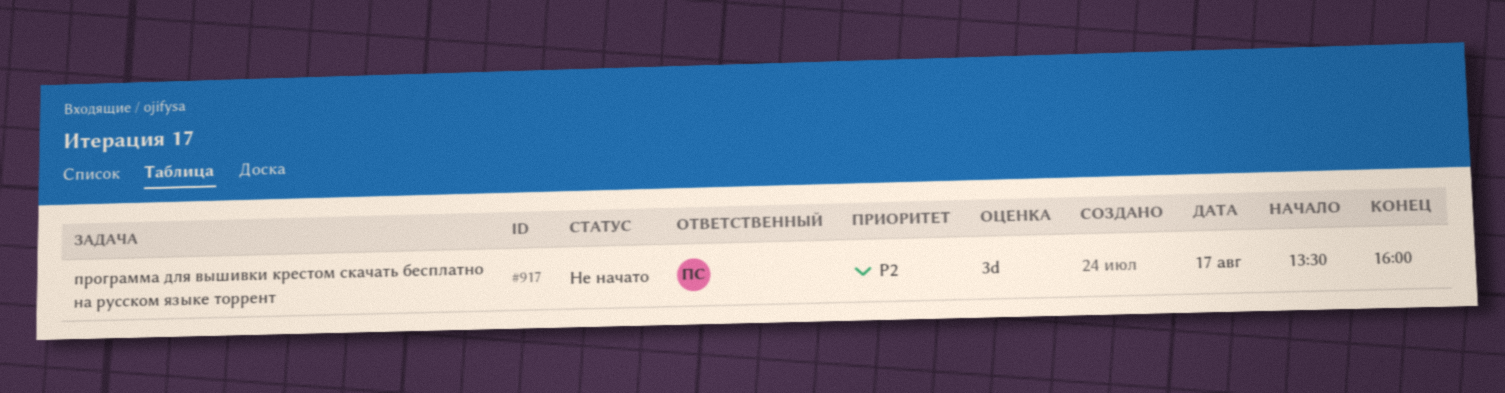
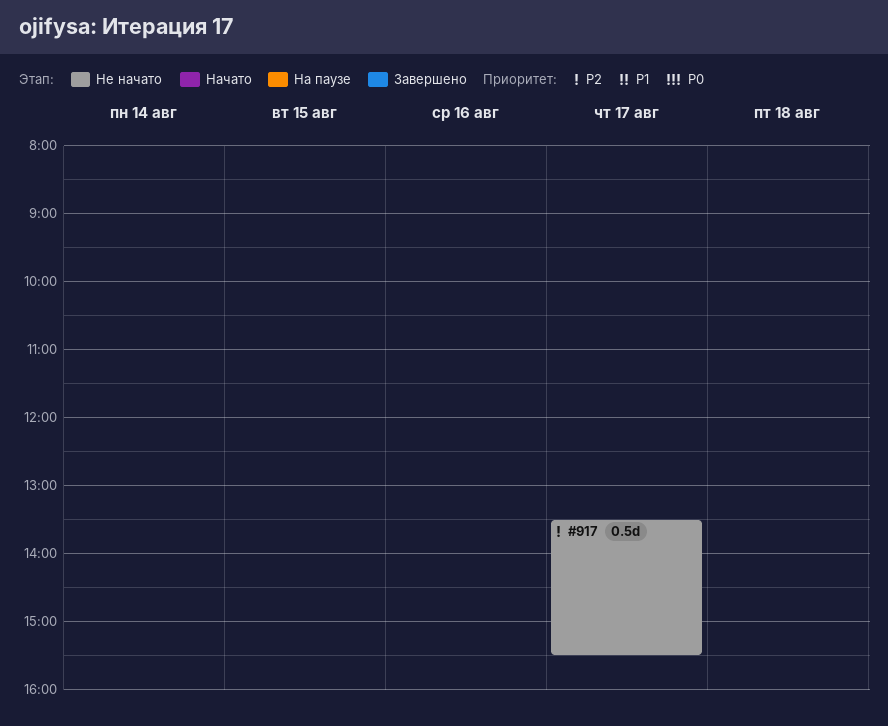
#917, estimate: 3d -> 0.5d
#917, ends: 16:00 -> 15:30

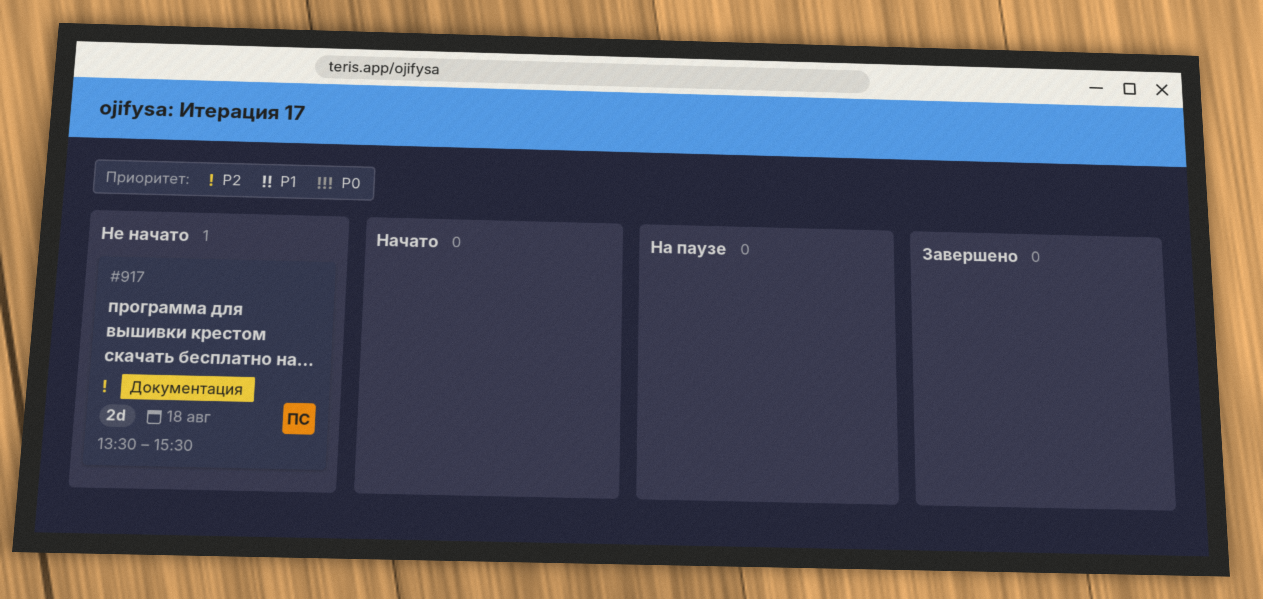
#917, estimate: 0.5d -> 2d
#917, day: Aug 17 -> Aug 18

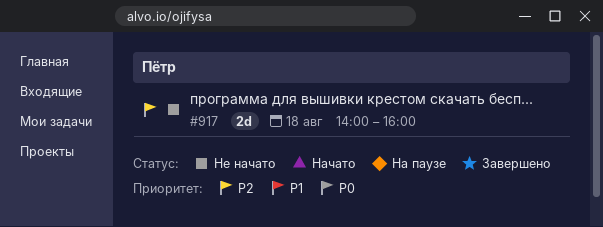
#917, begins: 13:30 -> 14:00
#917, ends: 15:30 -> 16:00

